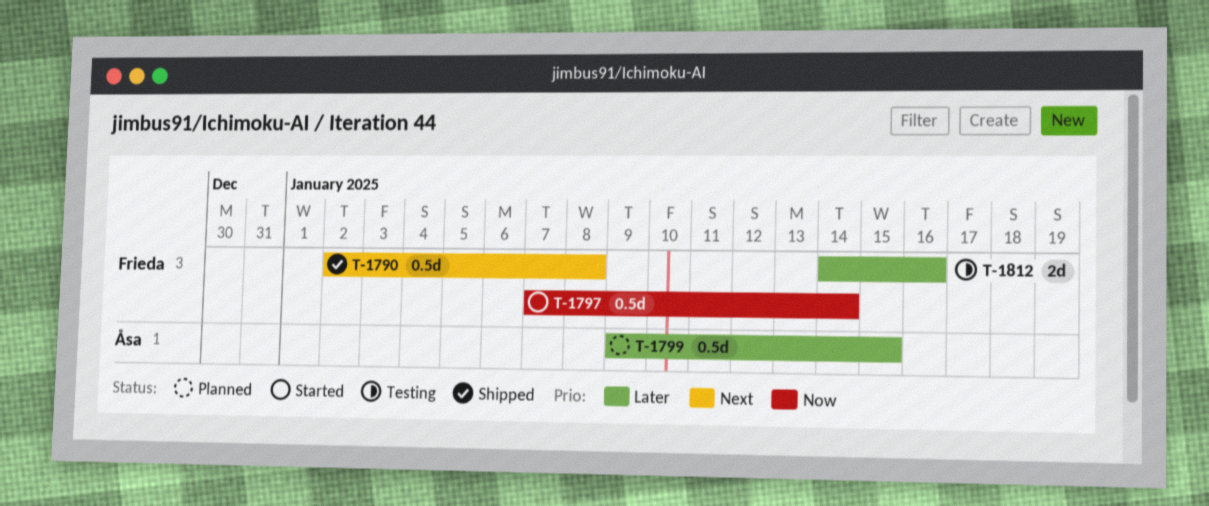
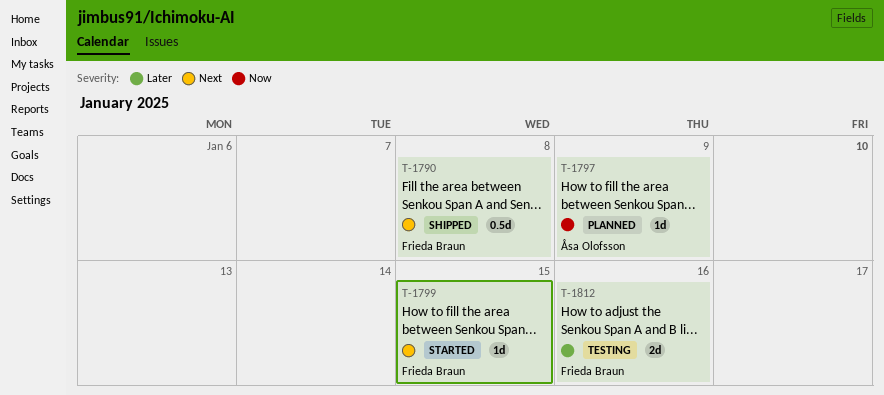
T-1797, status: Started -> Planned
T-1797, owner: Frieda Braun -> Åsa Olofsson
T-1797, estimate: 0.5d -> 1d
T-1797, due: Jan 14 -> Jan 9
T-1799, status: Planned -> Started
T-1799, owner: Åsa Olofsson -> Frieda Braun
T-1799, priority: Later -> Next
T-1799, estimate: 0.5d -> 1d

